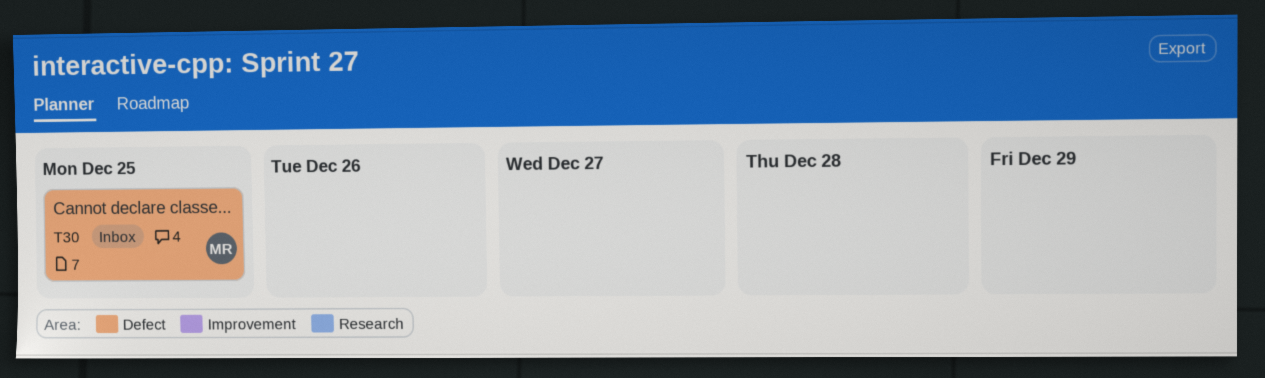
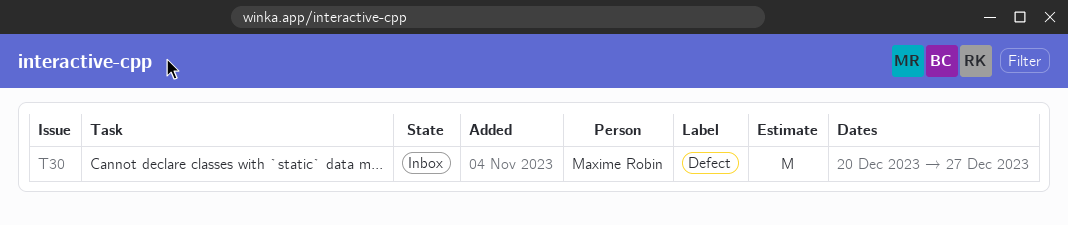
T30, due: Dec 25 -> Dec 27

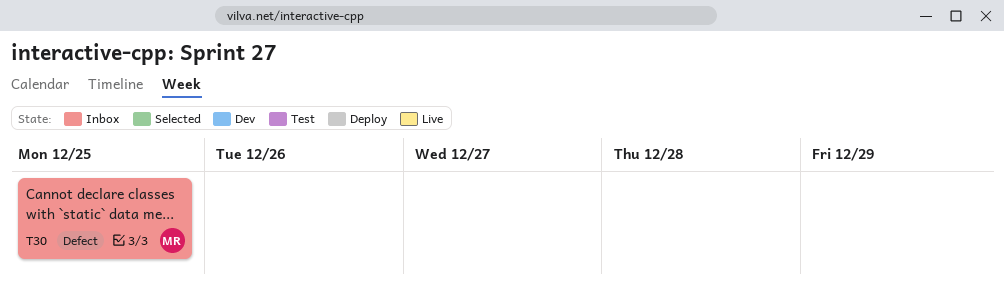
T30, due: Dec 27 -> Dec 25

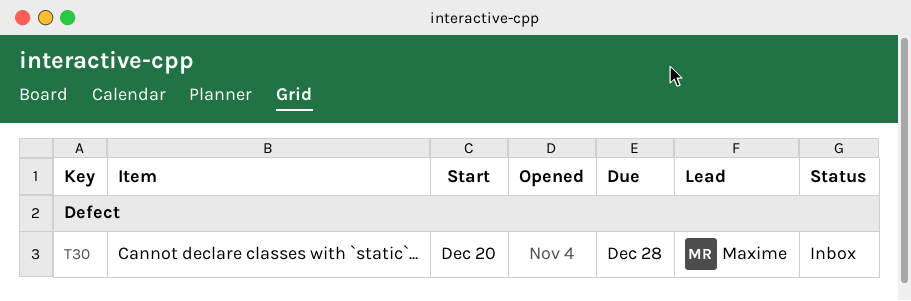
T30, due: Dec 25 -> Dec 28

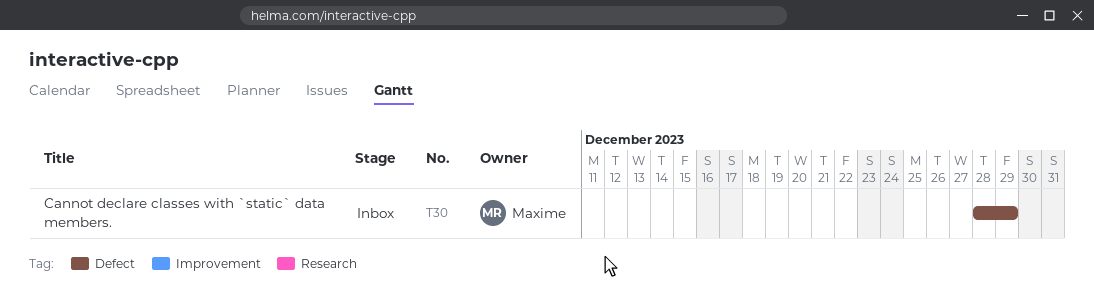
T30, start: Dec 20 -> Dec 28
T30, due: Dec 28 -> Dec 29

